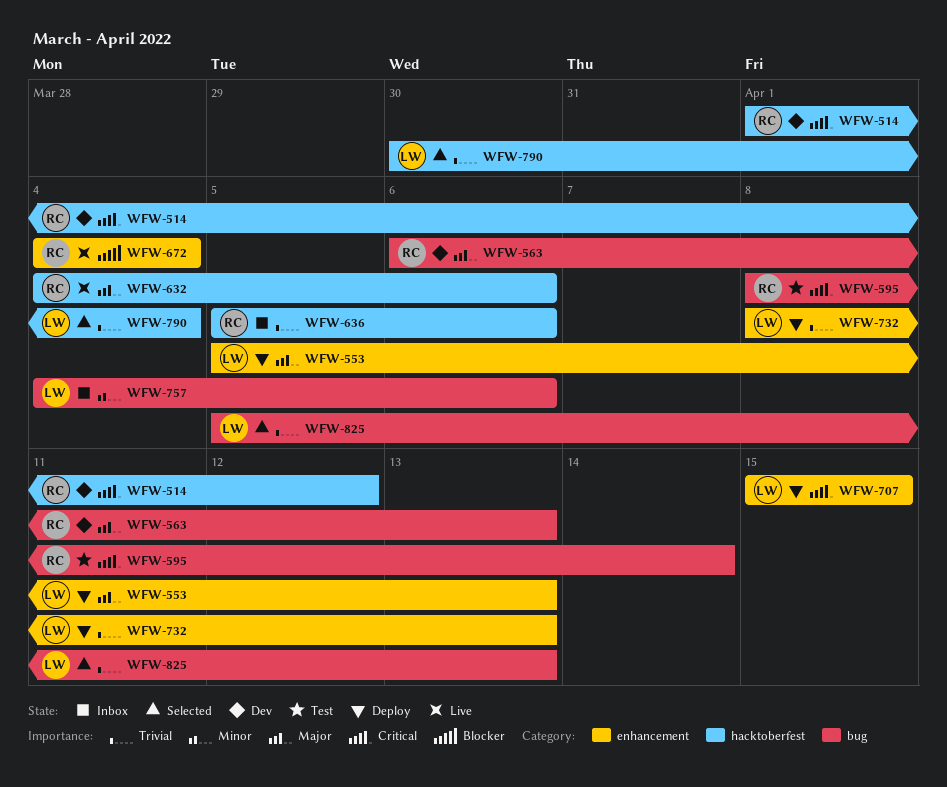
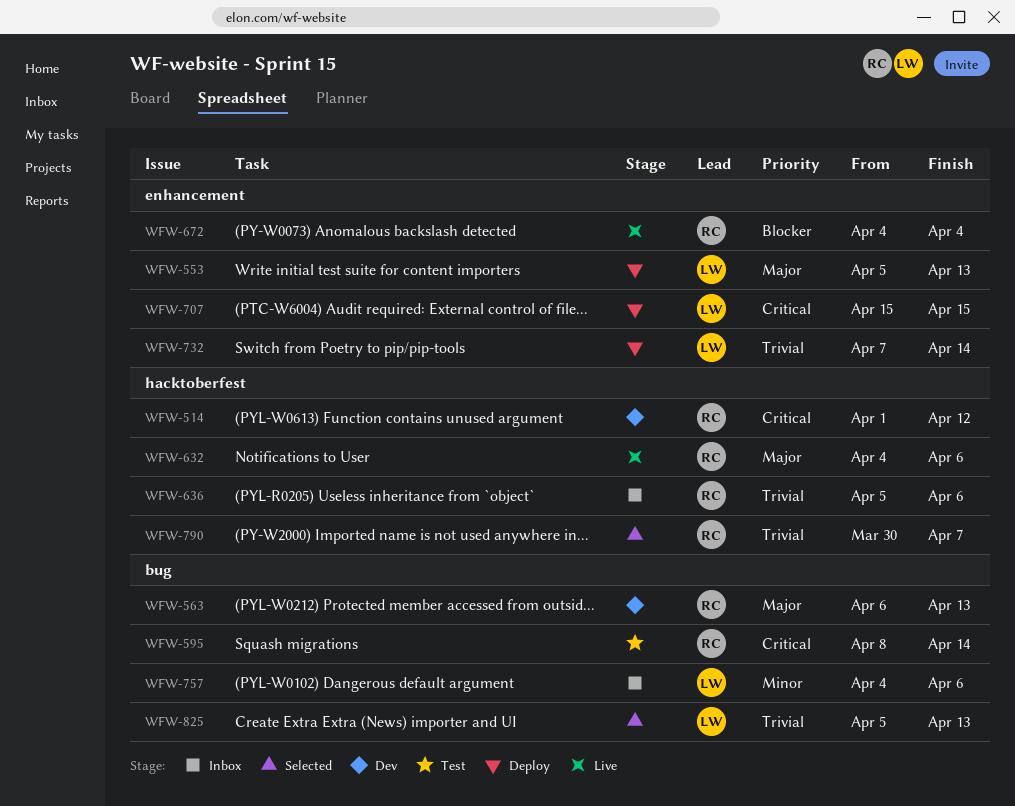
WFW-732, start: Apr 8 -> Apr 7
WFW-732, due: Apr 13 -> Apr 14
WFW-790, owner: LW -> RC
WFW-790, due: Apr 4 -> Apr 7

